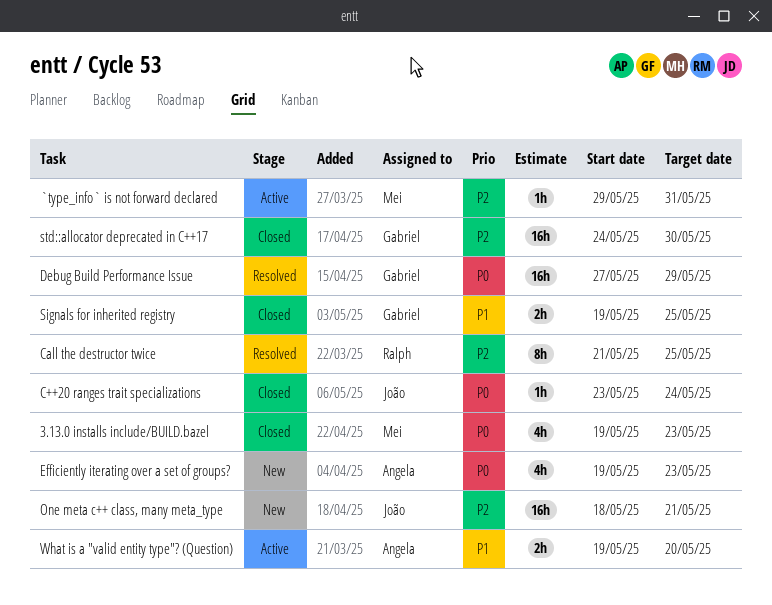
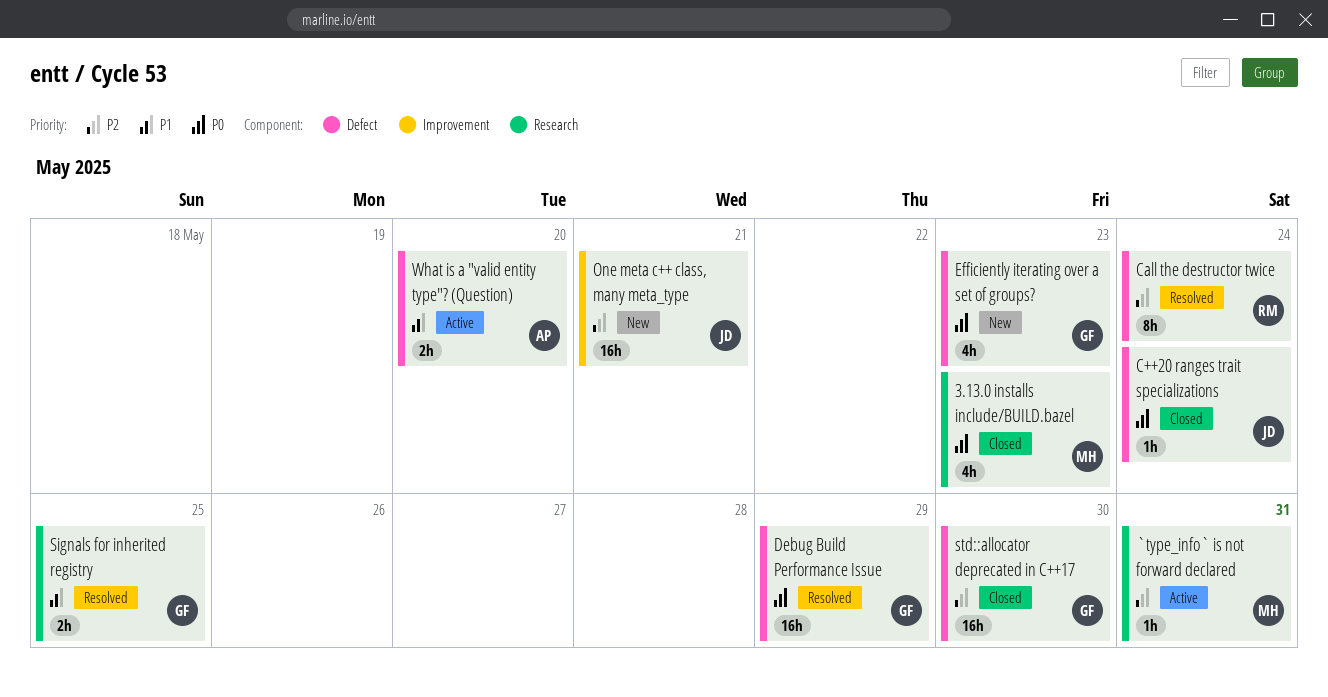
Call the destructor twice, due: May 25 -> May 24
Efficiently iterating over a set of groups?, owner: Angela -> Gabriel
Signals for inherited registry, status: Closed -> Resolved

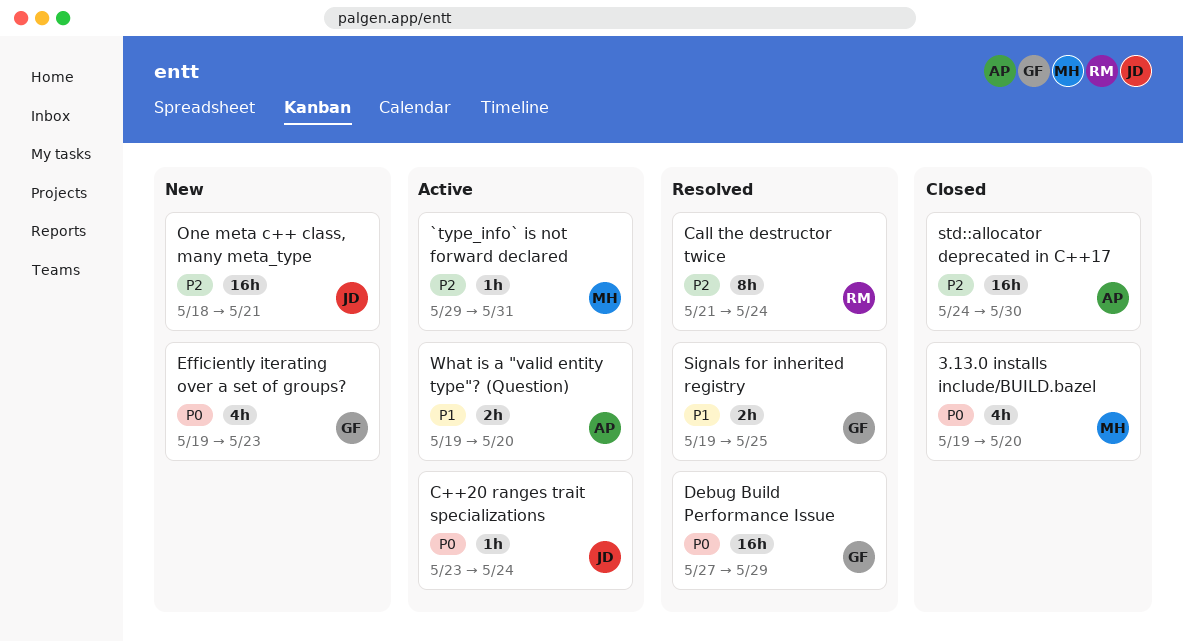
3.13.0 installs include/BUILD.bazel, due: May 23 -> May 20
C++20 ranges trait specializations, status: Closed -> Active
std::allocator deprecated in C++17, owner: GF -> AP

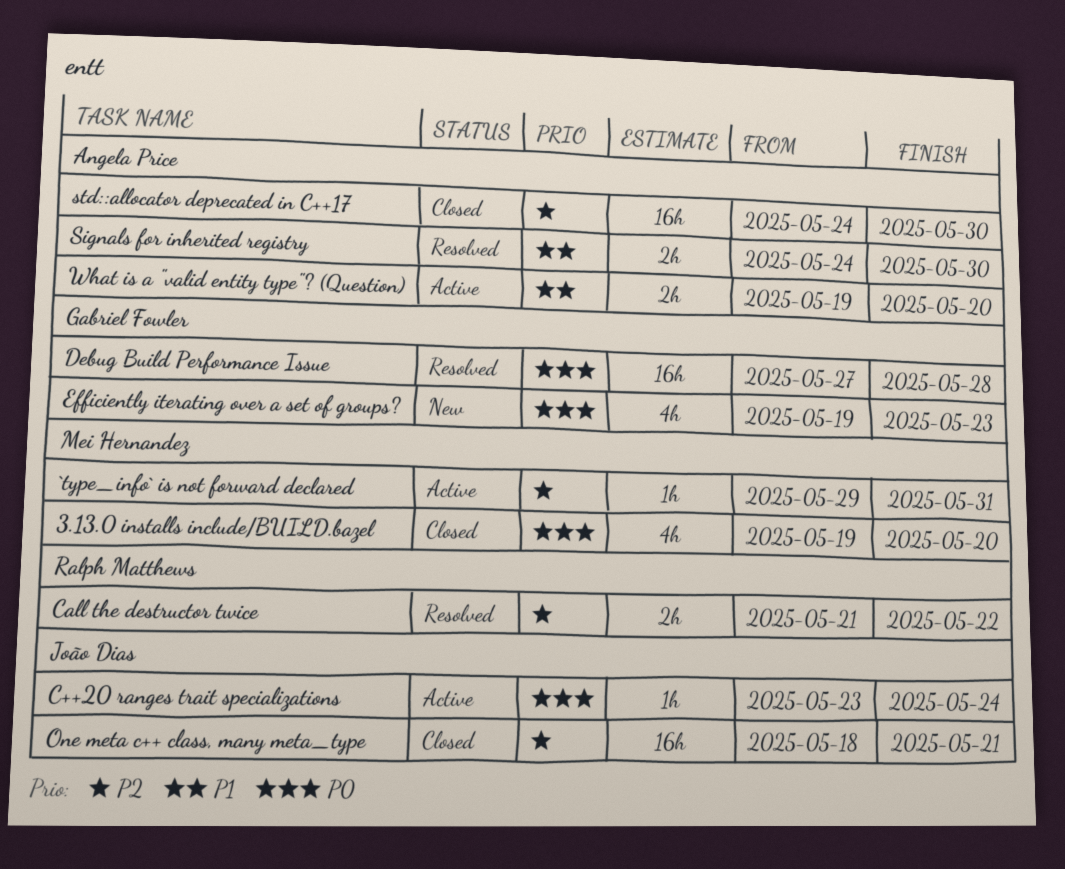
Call the destructor twice, estimate: 8h -> 2h
Call the destructor twice, due: May 24 -> May 22
Debug Build Performance Issue, due: May 29 -> May 28
One meta c++ class, many meta_type, status: New -> Closed
Signals for inherited registry, owner: Gabriel Fowler -> Angela Price
Signals for inherited registry, start: May 19 -> May 24
Signals for inherited registry, due: May 25 -> May 30

